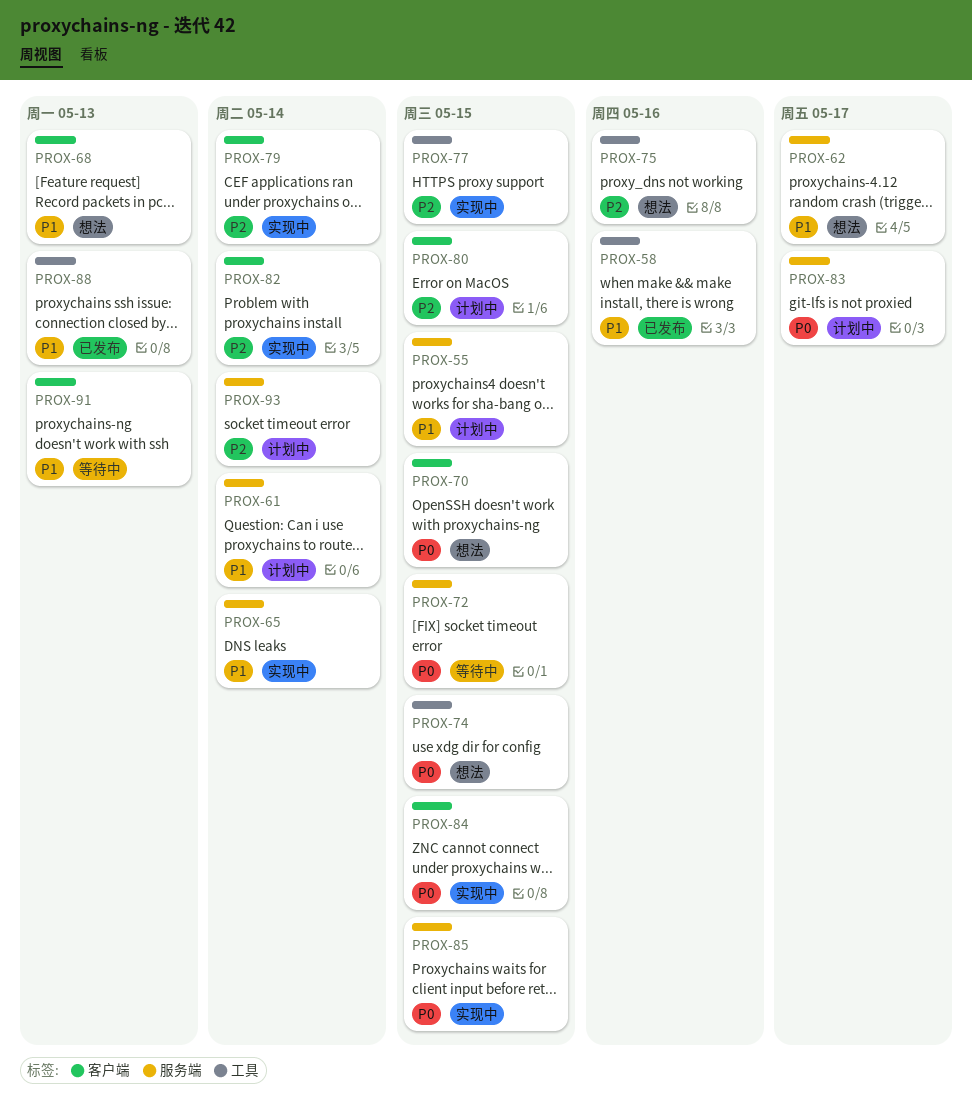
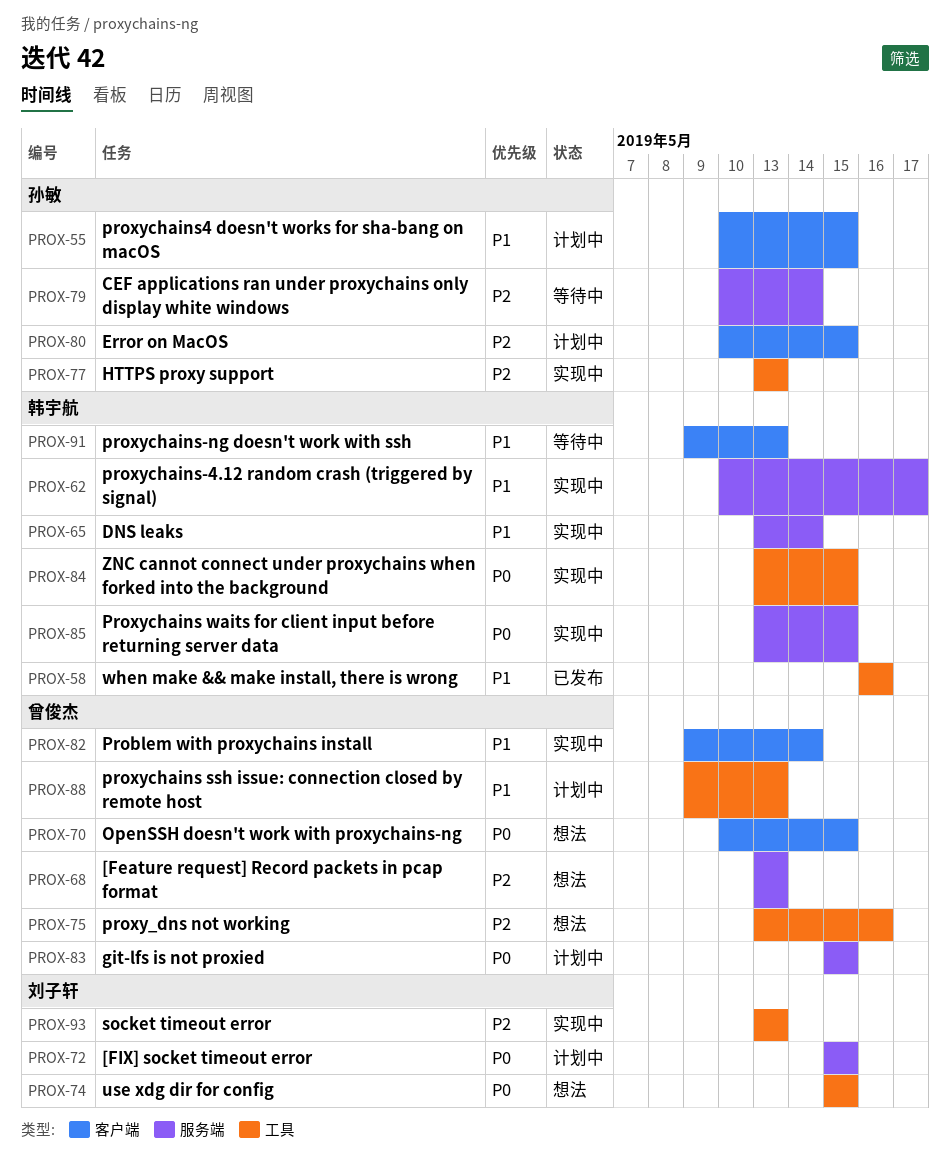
PROX-55, label: 服务端 -> 客户端
PROX-61: present -> none
PROX-62, status: 想法 -> 实现中
PROX-68, priority: P1 -> P2
PROX-68, label: 客户端 -> 服务端
PROX-72, status: 等待中 -> 计划中
PROX-77, due: May 15 -> May 13
PROX-79, status: 实现中 -> 等待中
PROX-79, label: 客户端 -> 服务端
PROX-82, priority: P2 -> P1
PROX-83, due: May 17 -> May 15
PROX-84, label: 客户端 -> 工具
PROX-88, status: 已发布 -> 计划中
PROX-93, status: 计划中 -> 实现中
PROX-93, label: 服务端 -> 工具
PROX-93, due: May 14 -> May 13

